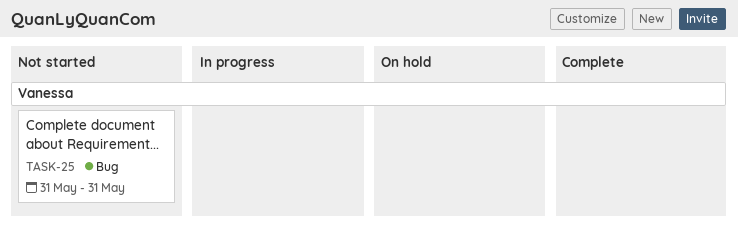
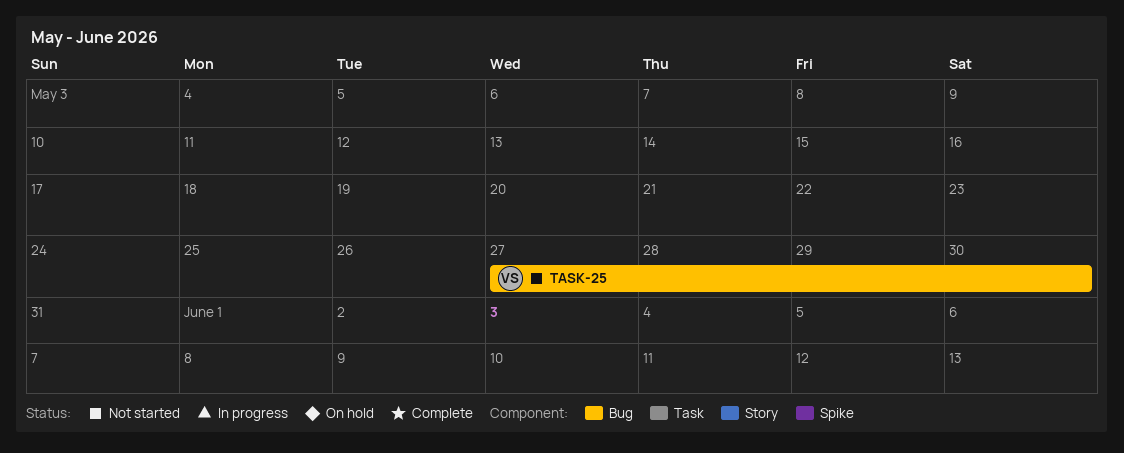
TASK-25, start: May 31 -> May 27
TASK-25, due: May 31 -> May 30

